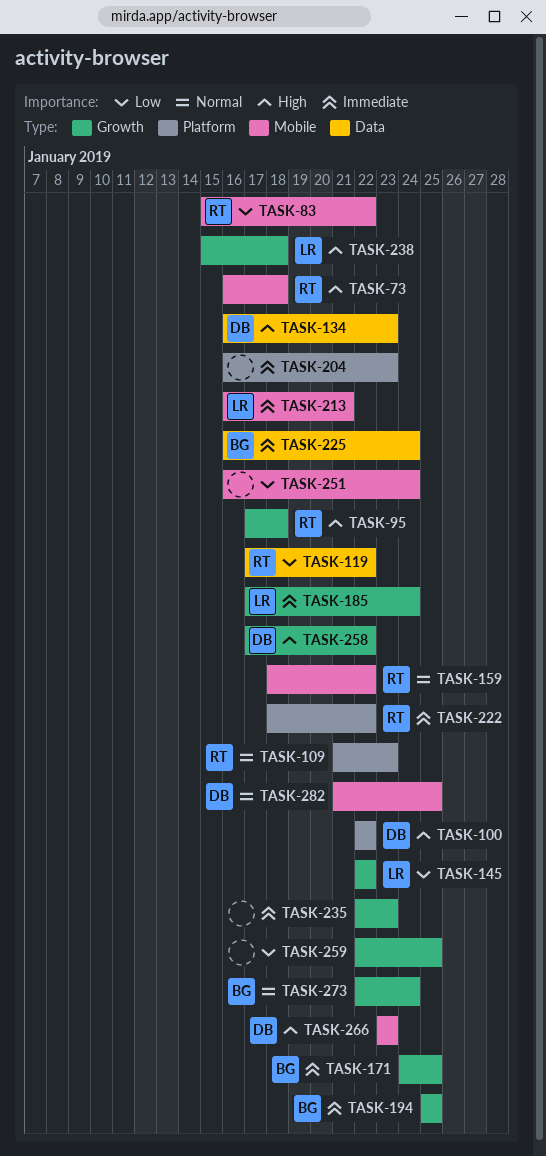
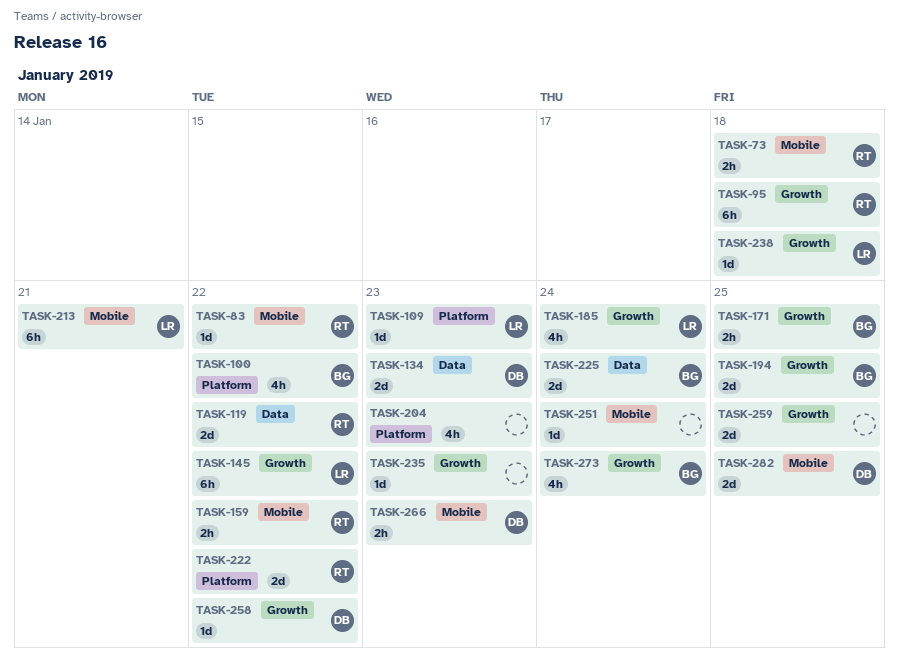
TASK-100, owner: DB -> BG
TASK-109, owner: RT -> LR

